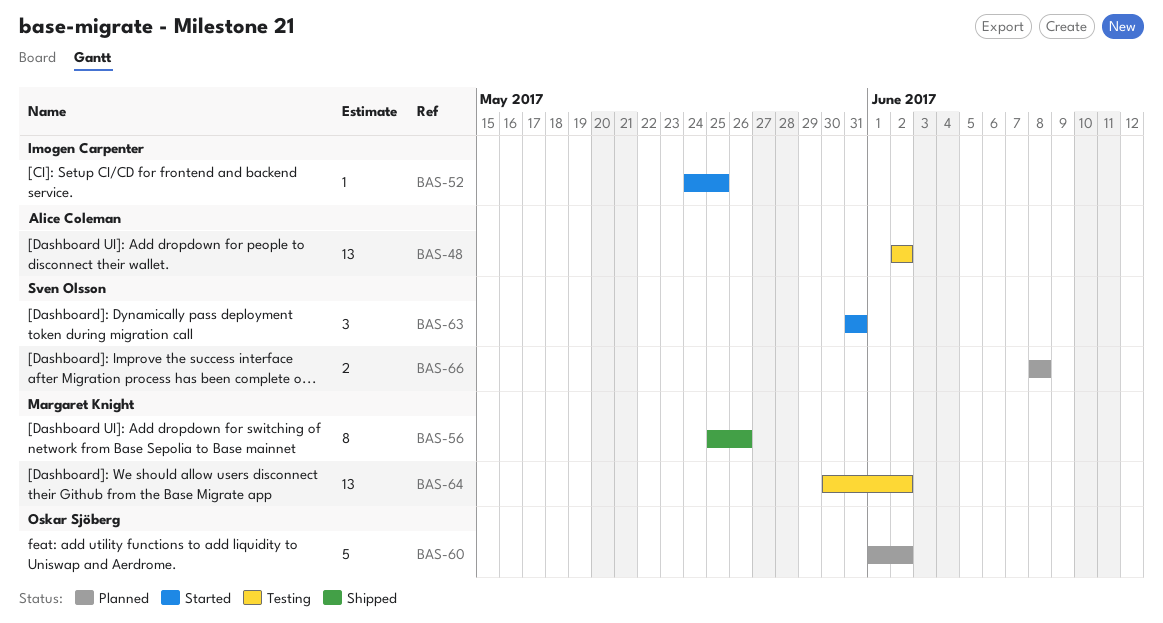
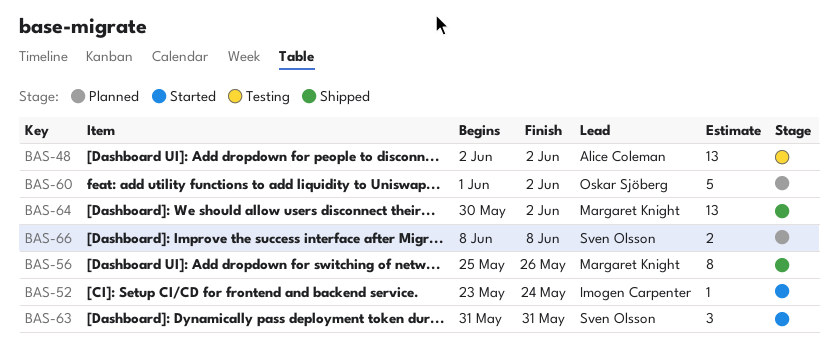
BAS-52, start: May 24 -> May 23
BAS-52, due: May 25 -> May 24
BAS-64, status: Testing -> Shipped

